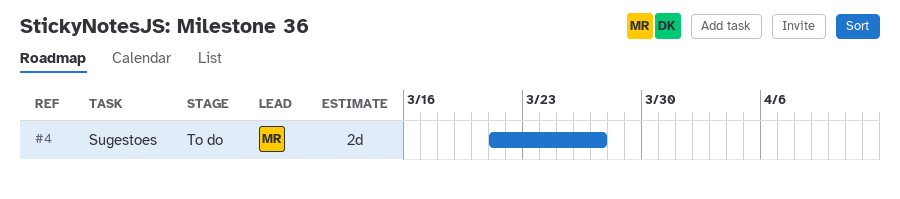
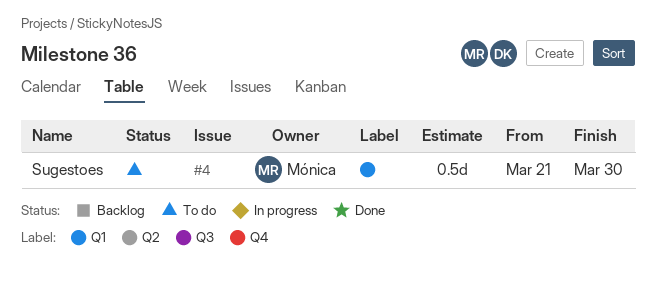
#4, estimate: 2d -> 0.5d
#4, due: Mar 27 -> Mar 30

